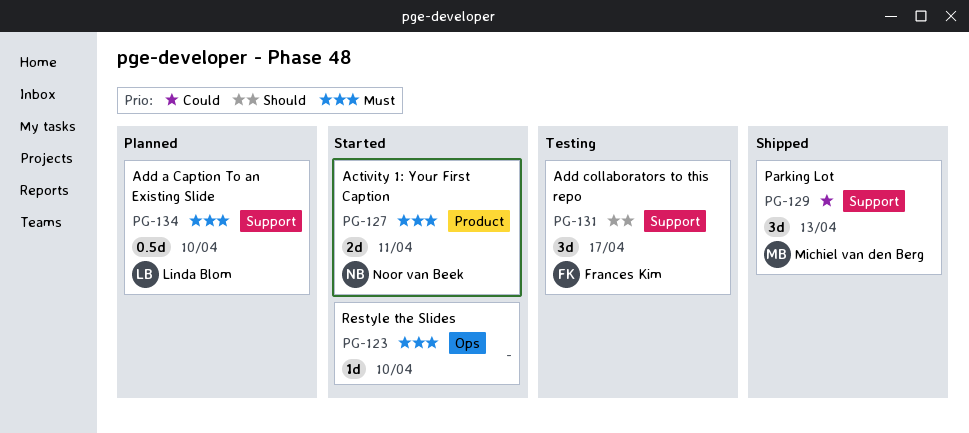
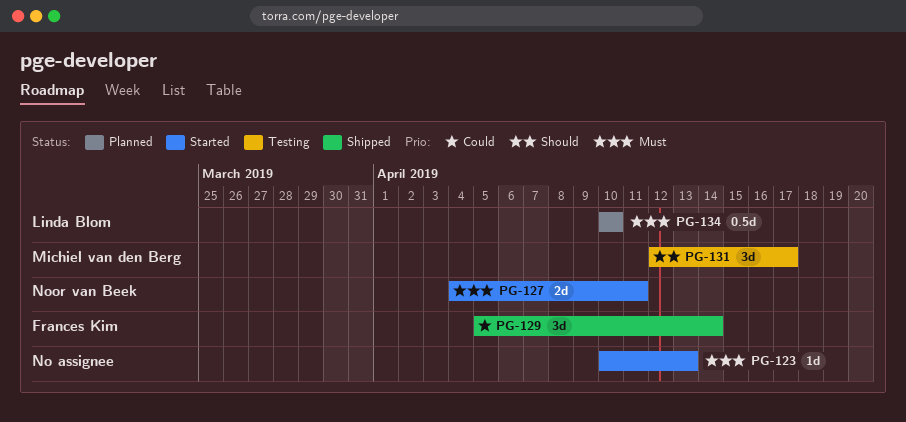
PG-123, due: Apr 10 -> Apr 13
PG-129, owner: Michiel van den Berg -> Frances Kim
PG-129, due: Apr 13 -> Apr 14
PG-131, owner: Frances Kim -> Michiel van den Berg

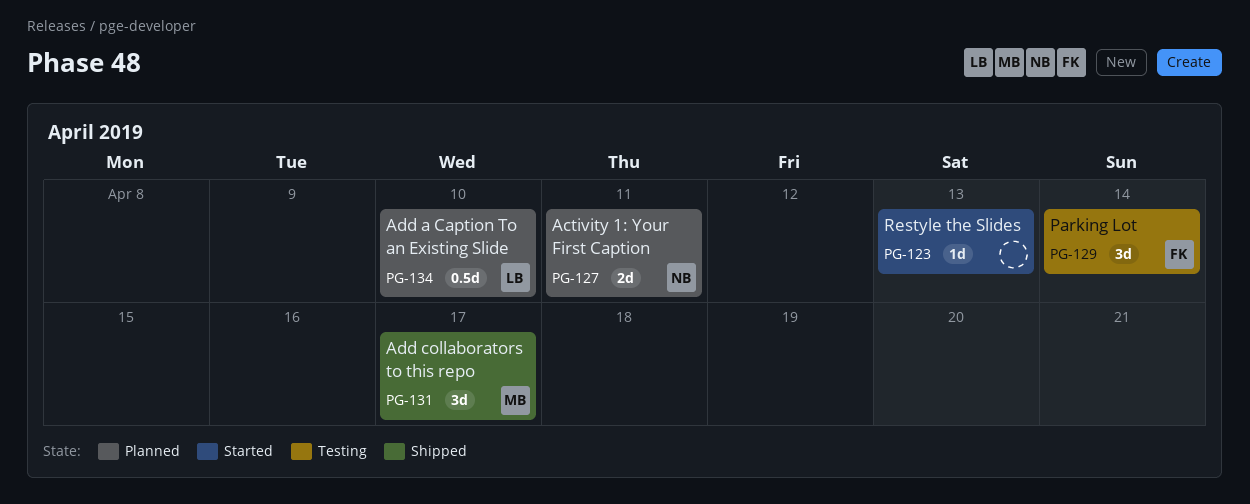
PG-127, status: Started -> Planned
PG-129, status: Shipped -> Testing
PG-131, status: Testing -> Shipped

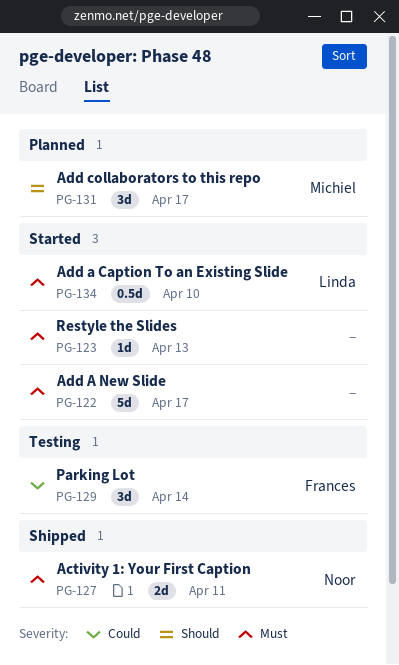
PG-122: none -> present
PG-127, status: Planned -> Shipped
PG-131, status: Shipped -> Planned
PG-134, status: Planned -> Started

